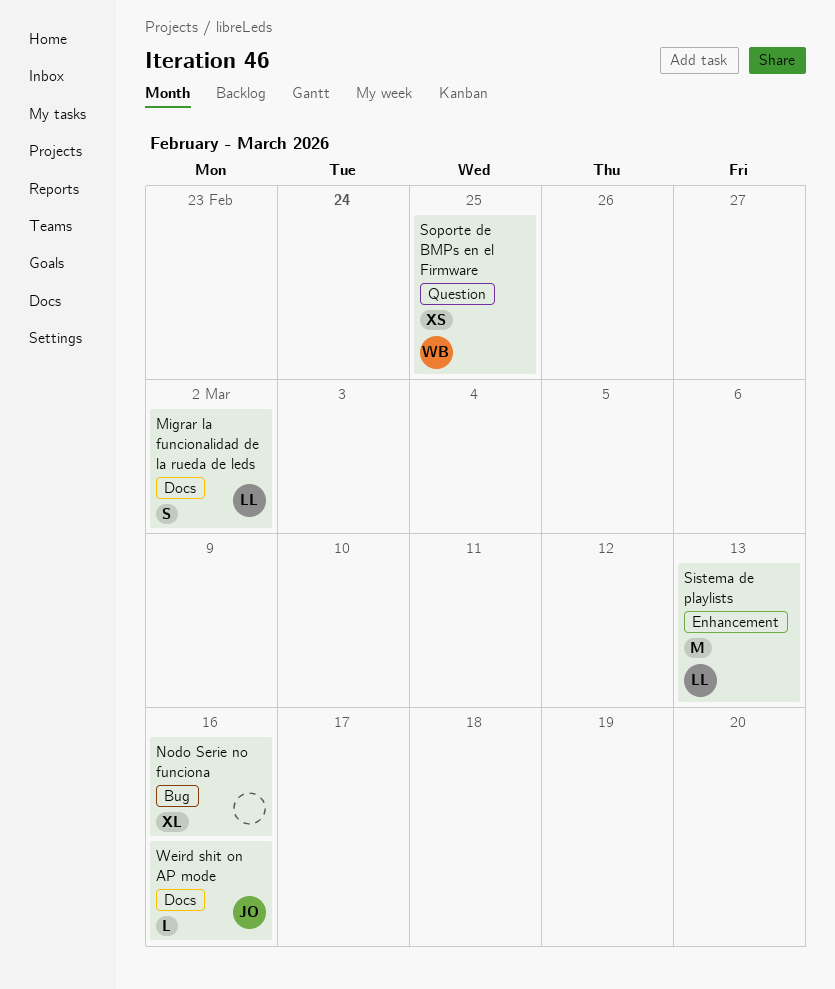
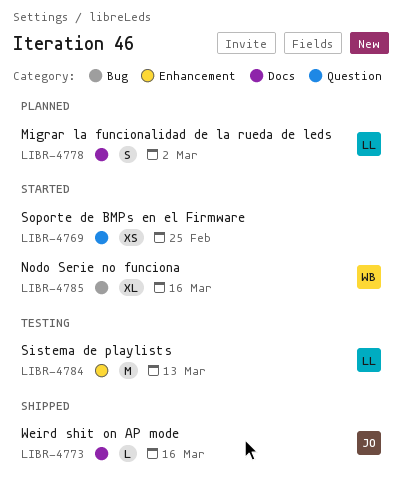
Nodo Serie no funciona, owner: none -> WB
Soporte de BMPs en el Firmware, owner: WB -> none

